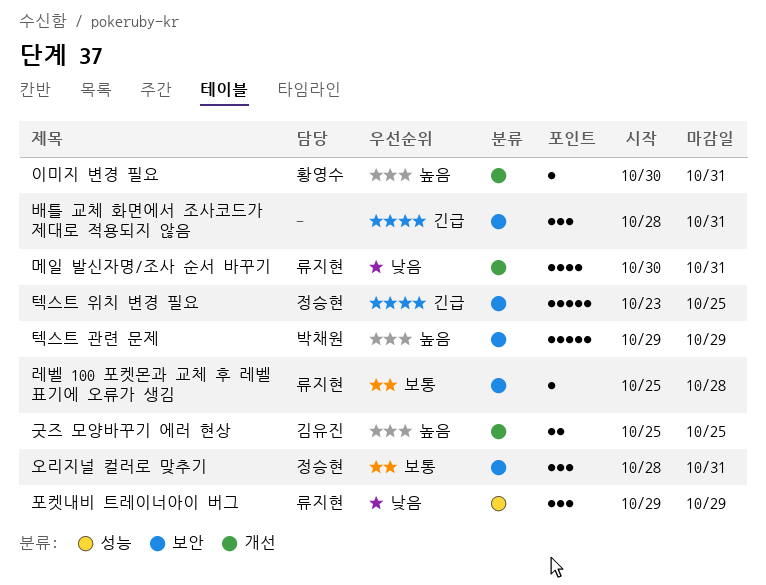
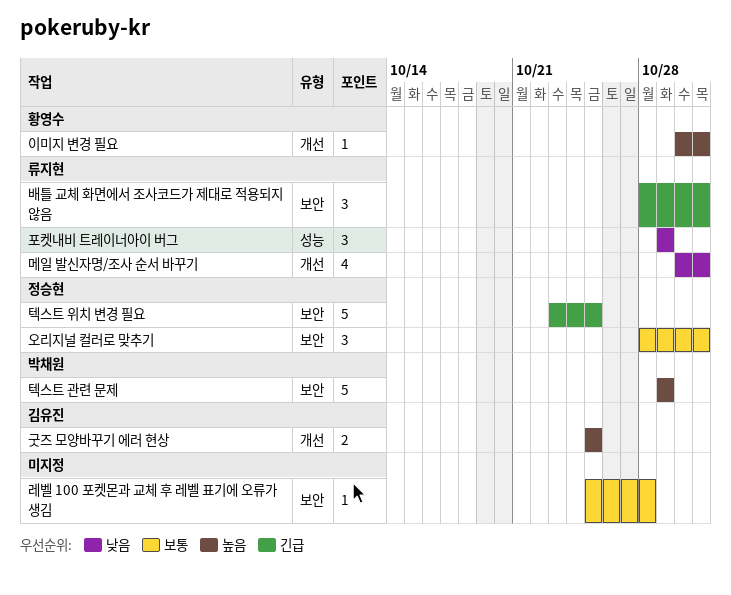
레벨 100 포켓몬과 교체 후 레벨 표기에 오류가 생김, owner: 류지현 -> none
배틀 교체 화면에서 조사코드가 제대로 적용되지 않음, owner: none -> 류지현

